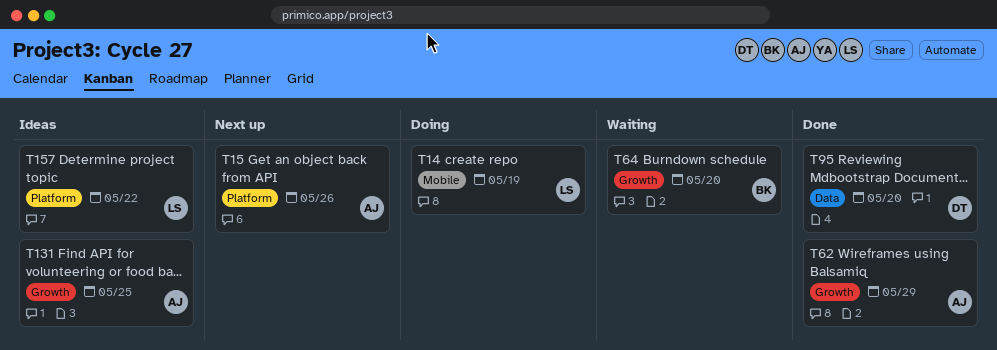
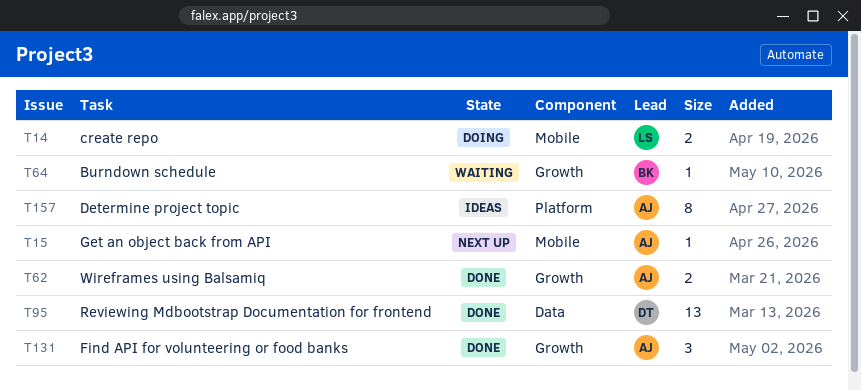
T15, label: Platform -> Mobile
T131, status: Ideas -> Done
T157, owner: LS -> AJ

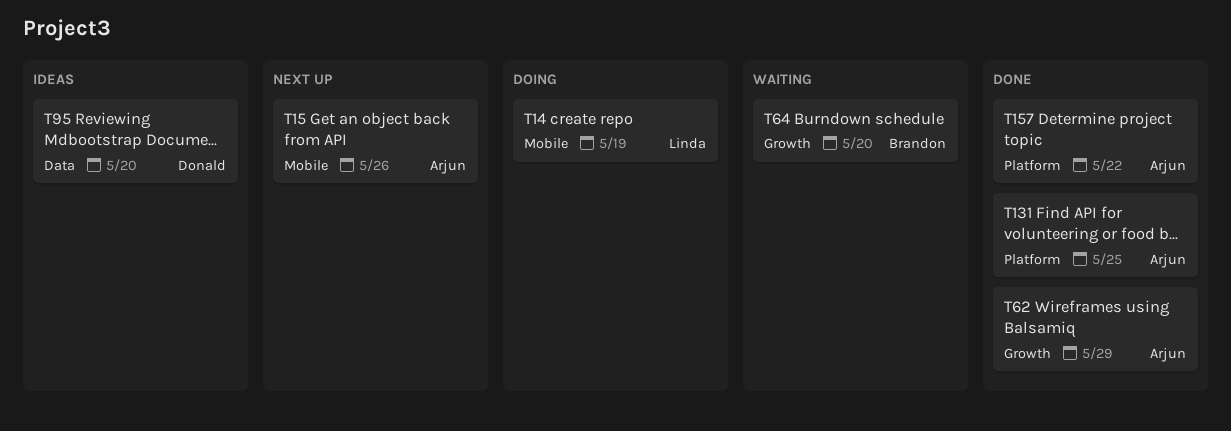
T95, status: Done -> Ideas
T131, label: Growth -> Platform
T157, status: Ideas -> Done

